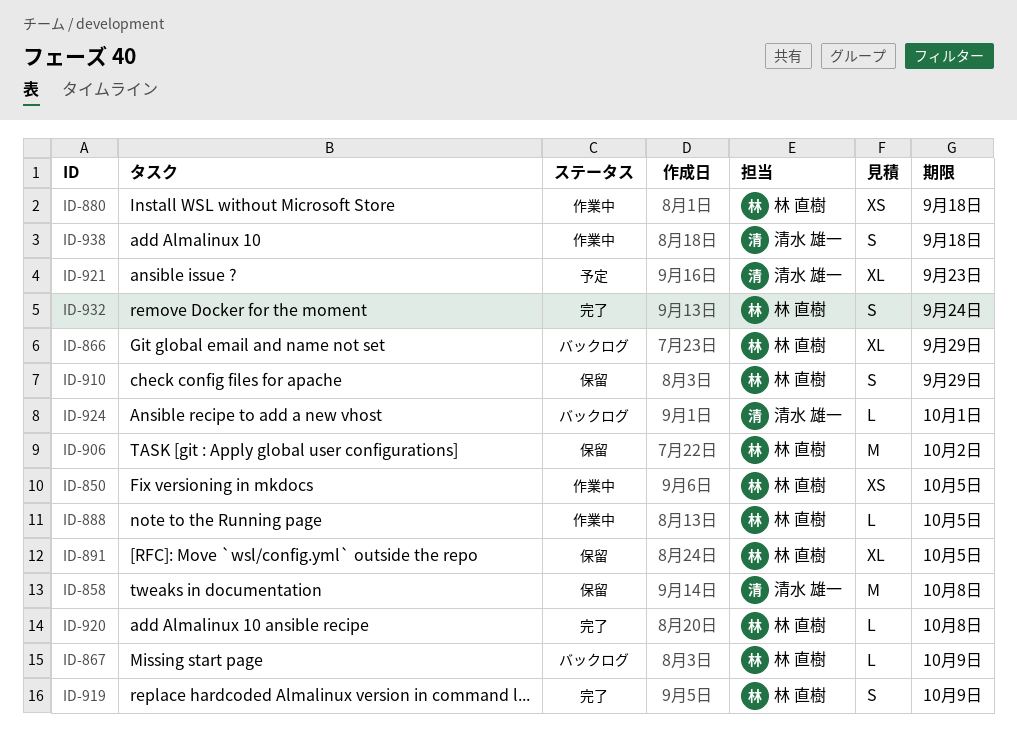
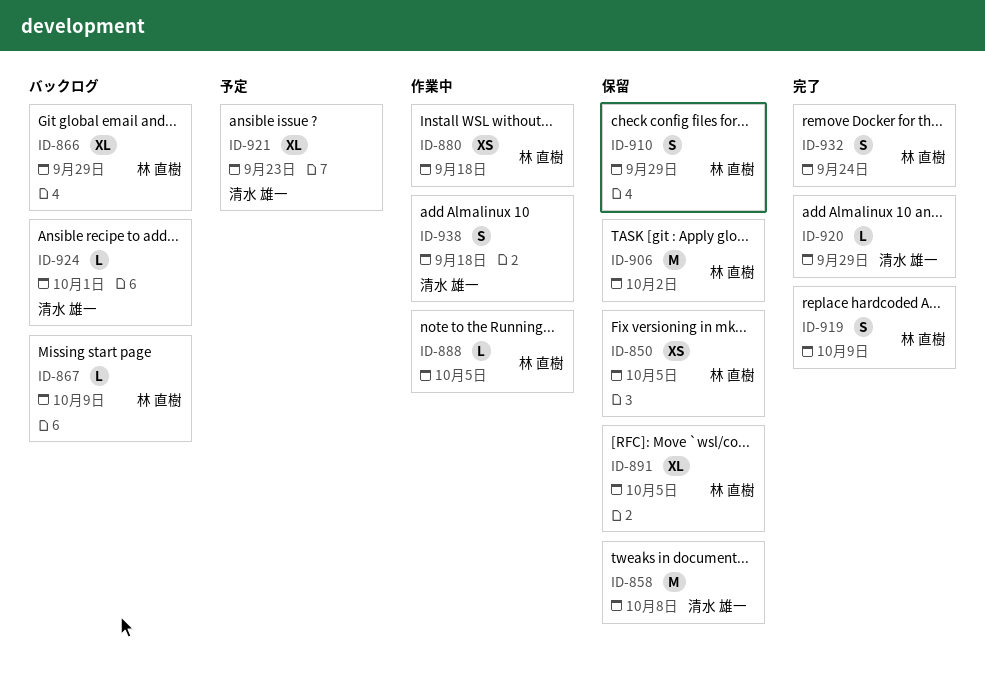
ID-850, status: 作業中 -> 保留
ID-920, owner: 林 直樹 -> 清水 雄一
ID-920, due: Oct 8 -> Sep 29

